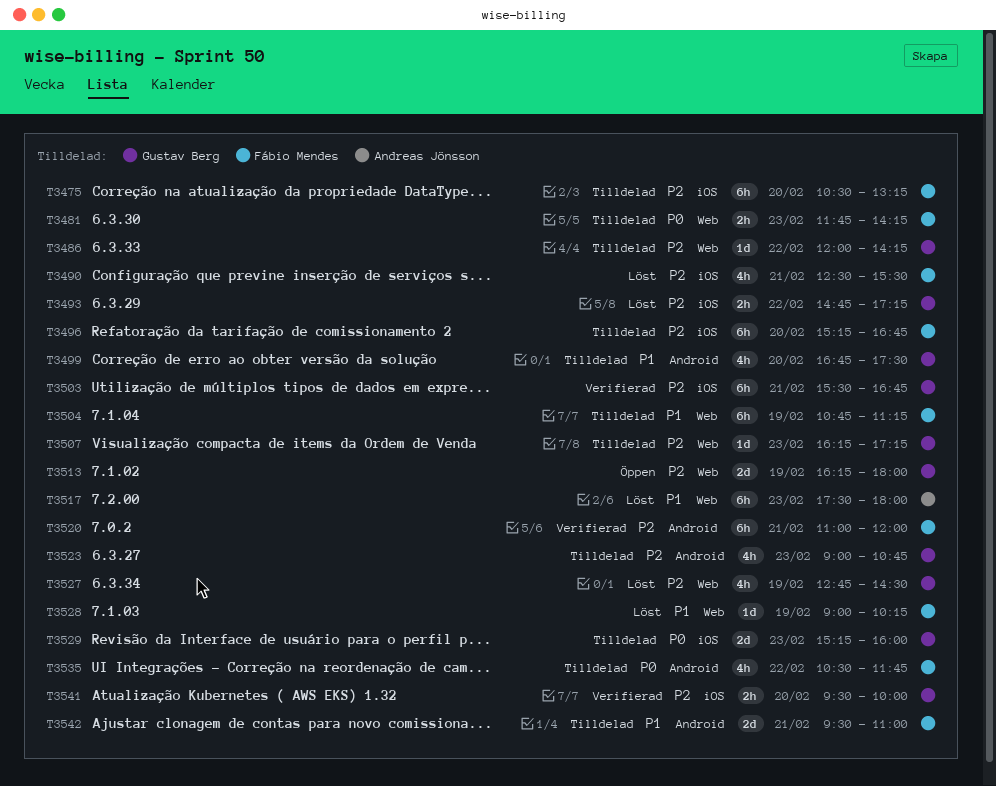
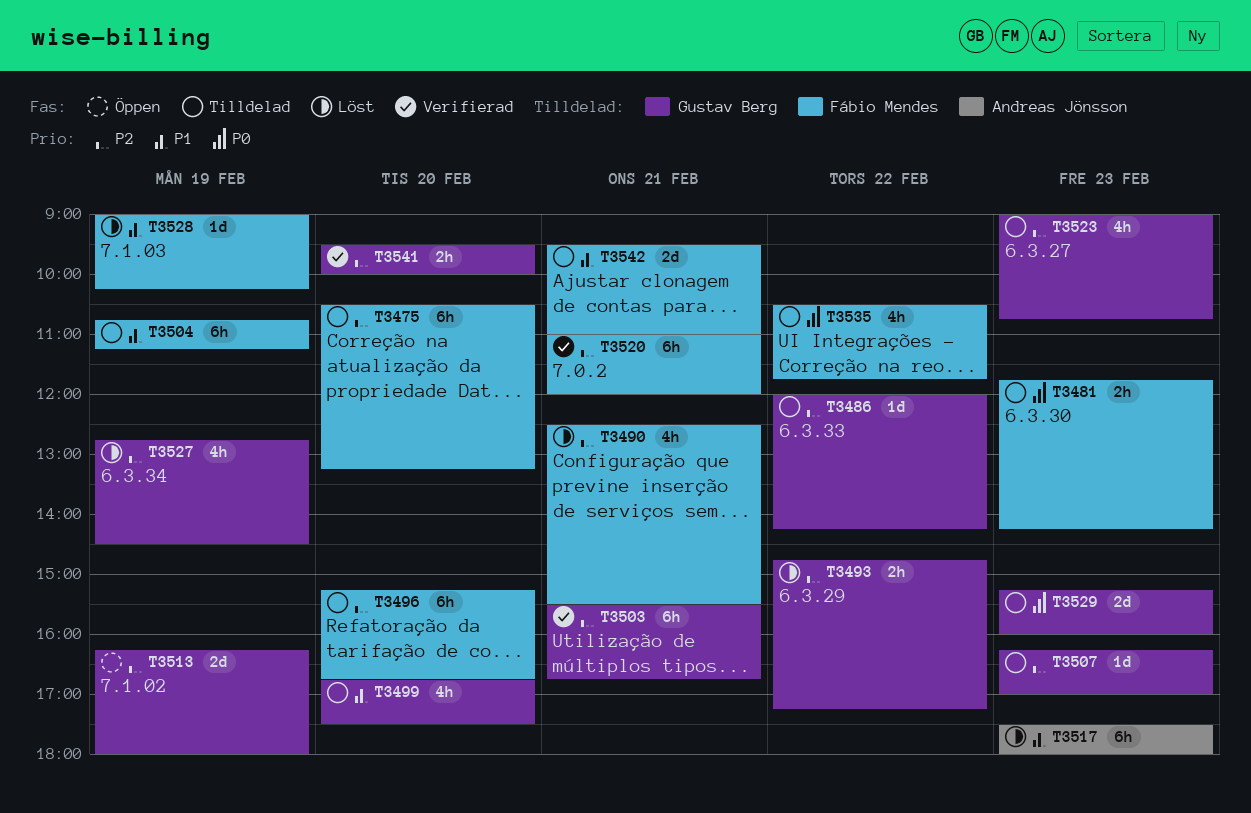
T3507, ends: 17:15 -> 17:00

